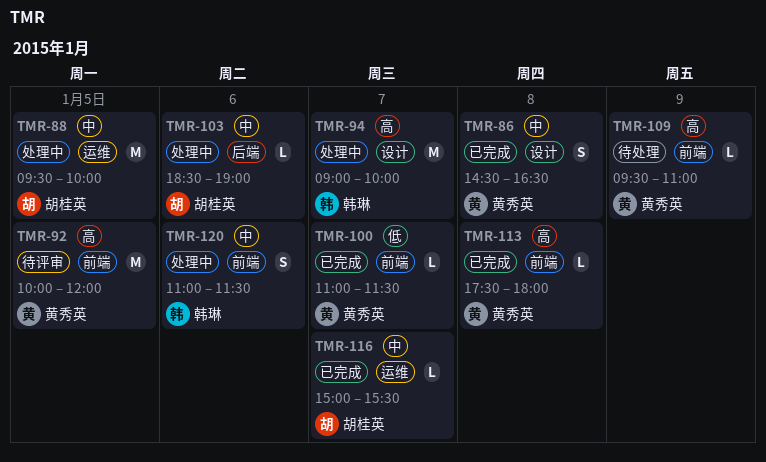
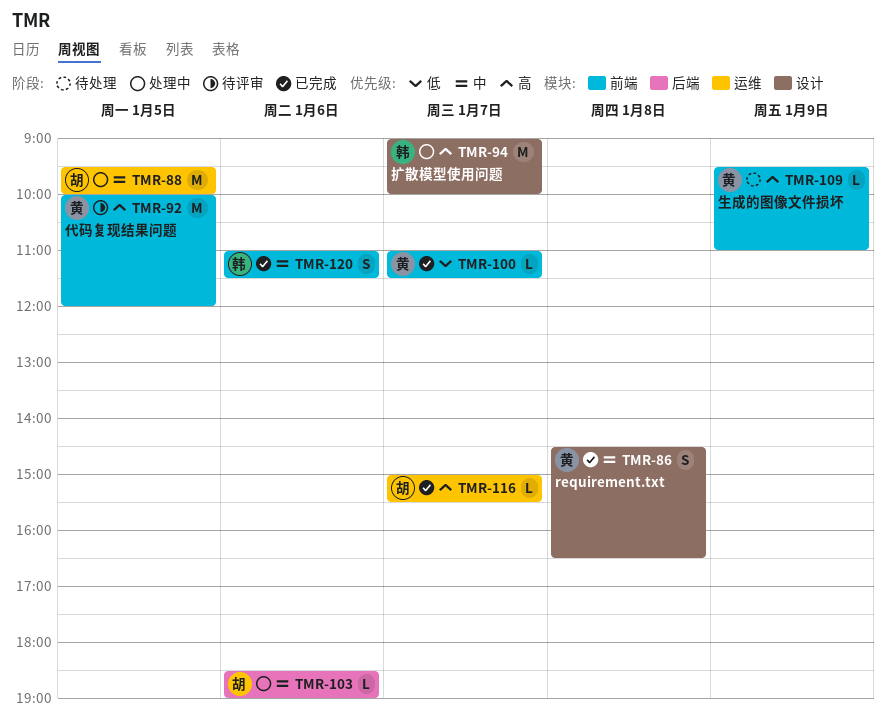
TMR-113: present -> none
TMR-116, priority: 中 -> 高
TMR-120, status: 处理中 -> 已完成

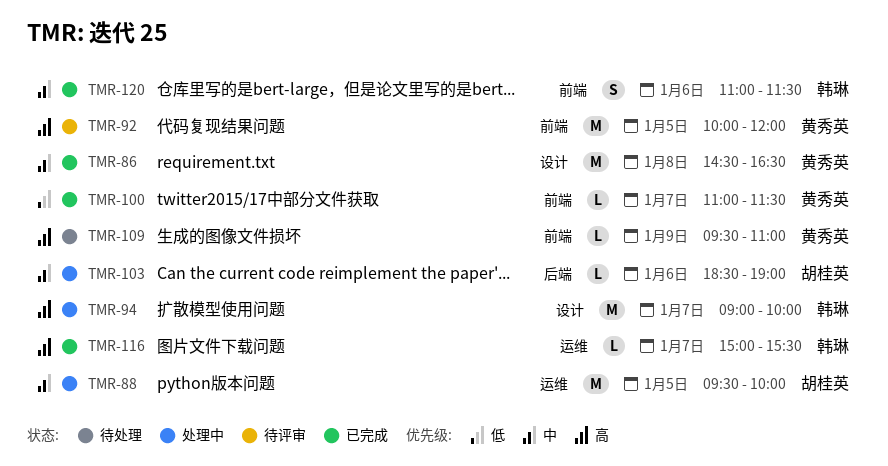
TMR-86, estimate: S -> M
TMR-116, owner: 胡桂英 -> 韩琳

